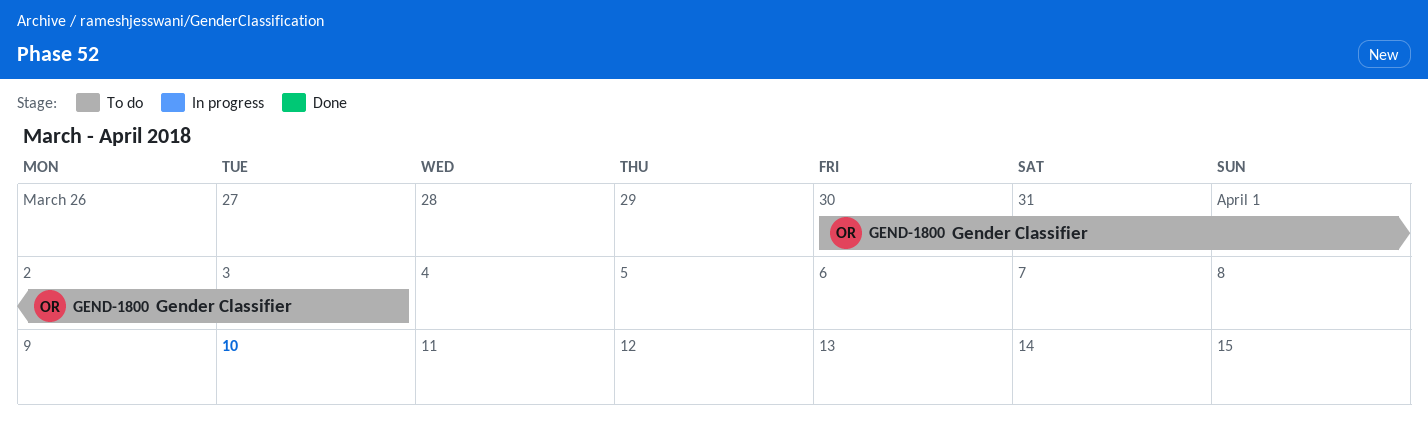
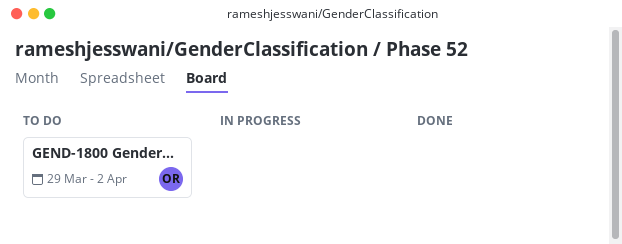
GEND-1800, start: Mar 30 -> Mar 29
GEND-1800, due: Apr 3 -> Apr 2

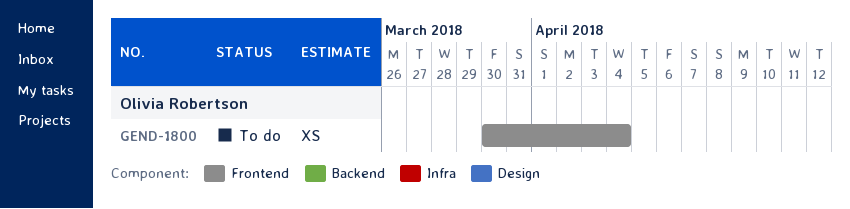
GEND-1800, start: Mar 29 -> Mar 30
GEND-1800, due: Apr 2 -> Apr 4

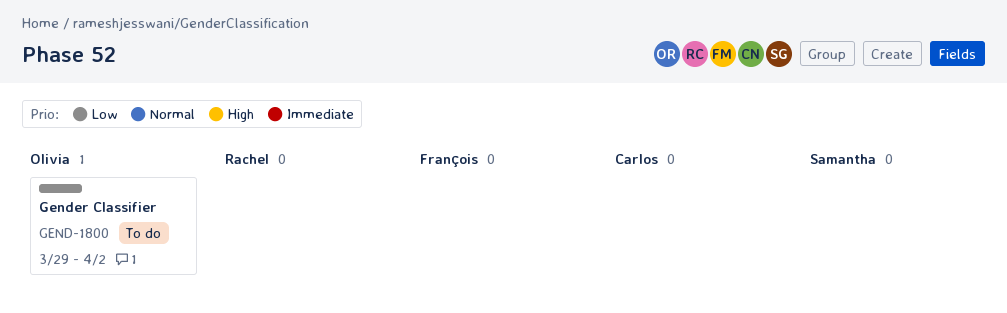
GEND-1800, start: Mar 30 -> Mar 29
GEND-1800, due: Apr 4 -> Apr 2

